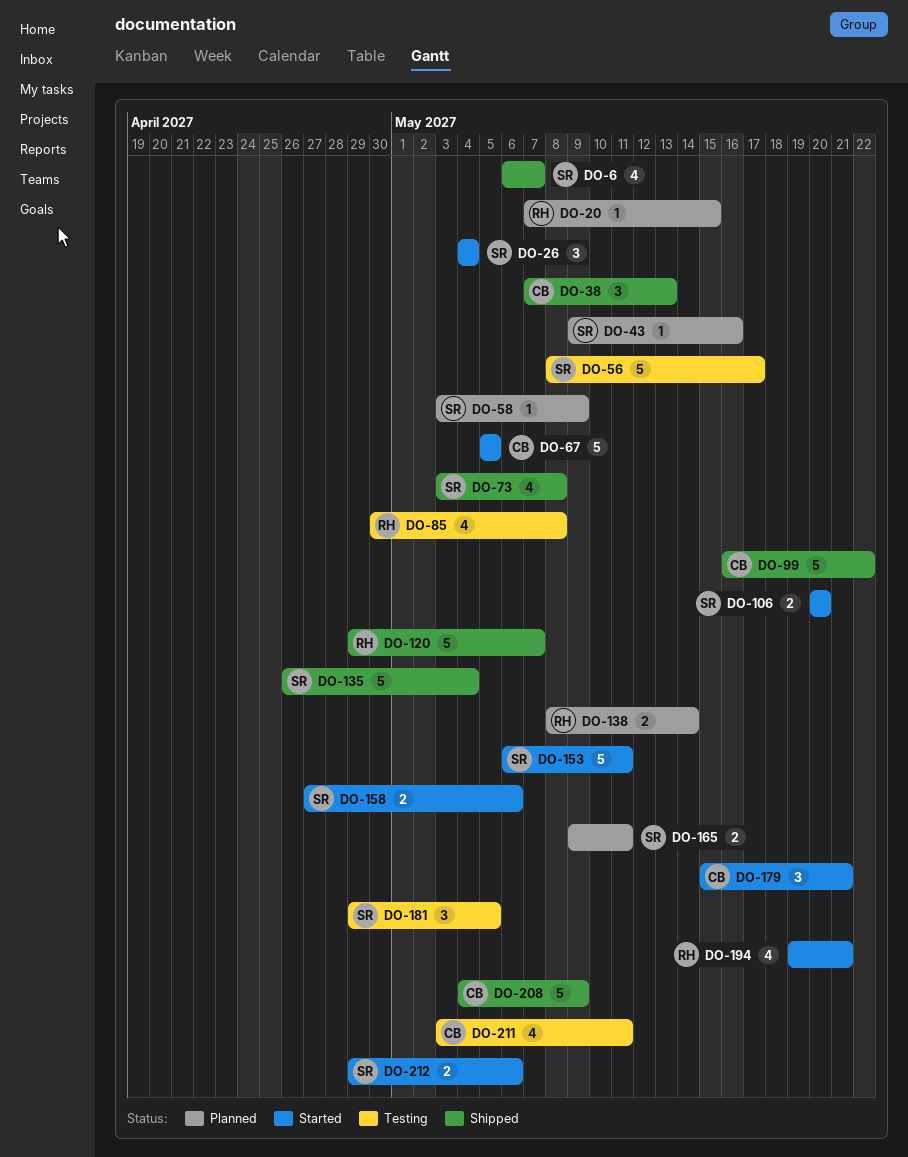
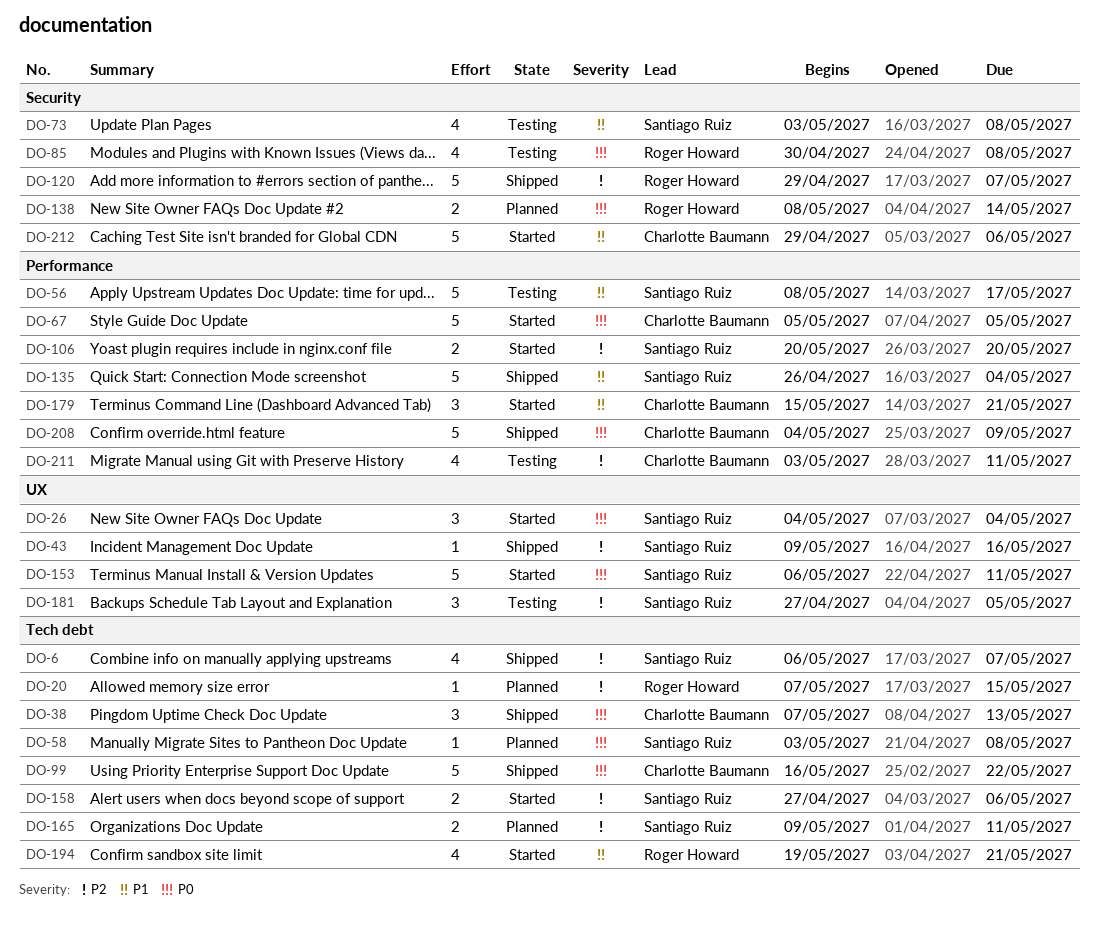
DO-43, status: Planned -> Shipped
DO-58, due: May 9 -> May 8
DO-73, status: Shipped -> Testing
DO-181, start: Apr 29 -> Apr 27
DO-212, owner: Santiago Ruiz -> Charlotte Baumann
DO-212, estimate: 2 -> 5

